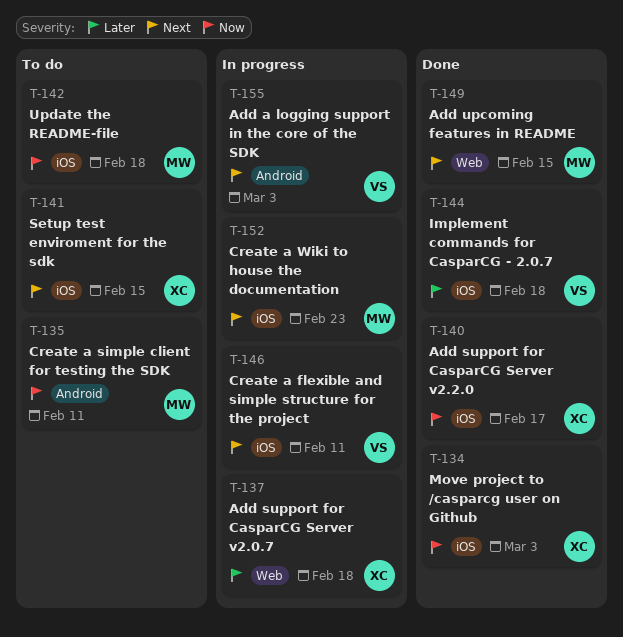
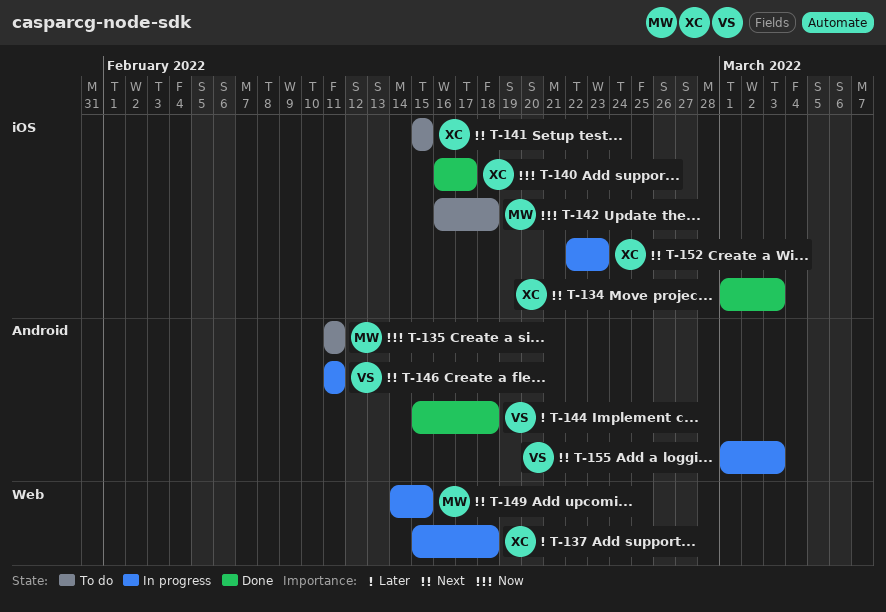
T-134, priority: Now -> Next
T-144, label: iOS -> Android
T-146, label: iOS -> Android
T-149, status: Done -> In progress
T-152, owner: MW -> XC

